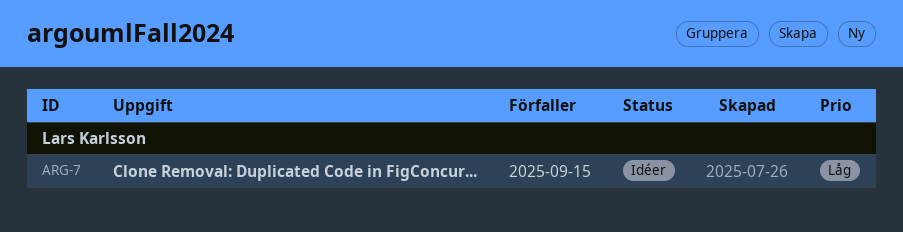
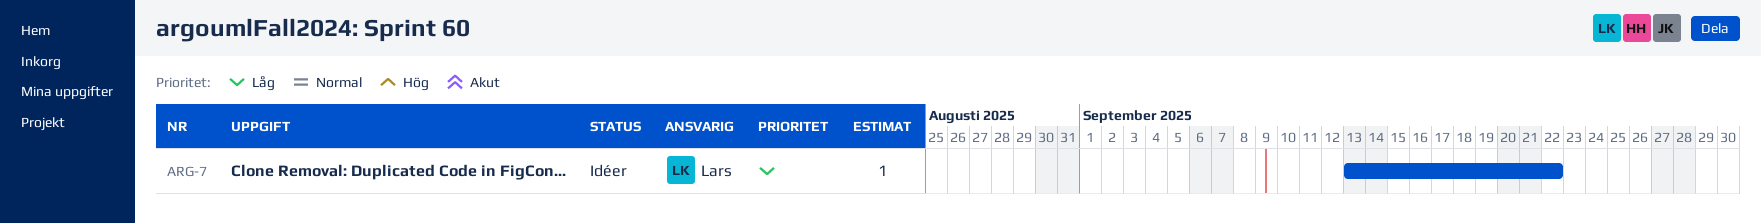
ARG-7, due: Sep 15 -> Sep 22

